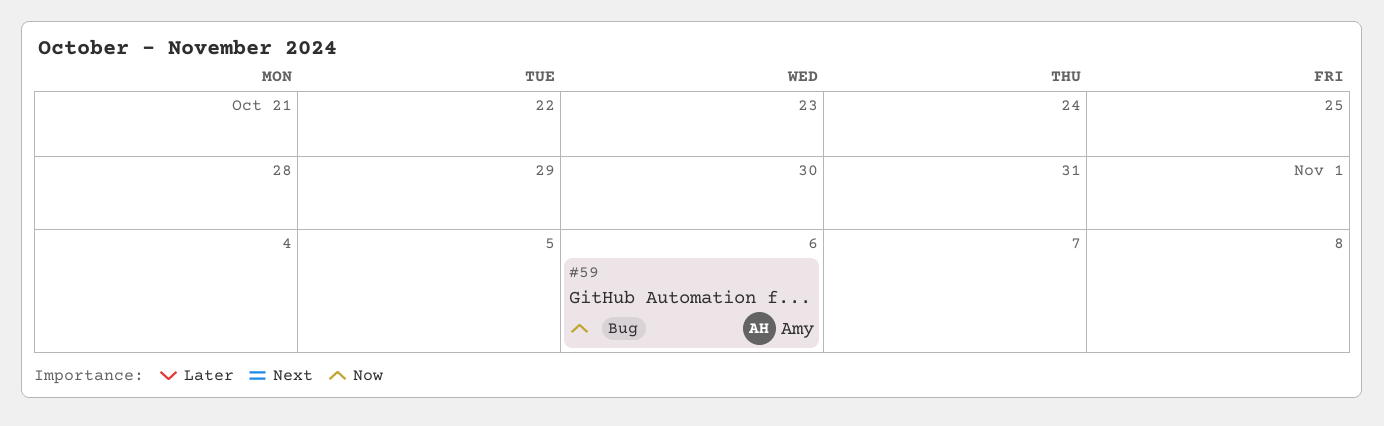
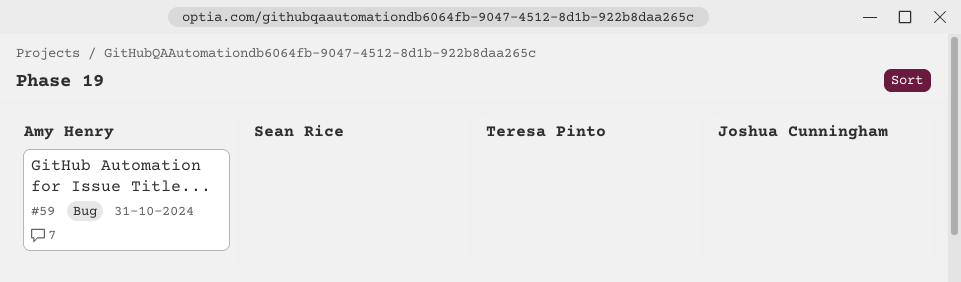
#59, due: Nov 6 -> Oct 31

